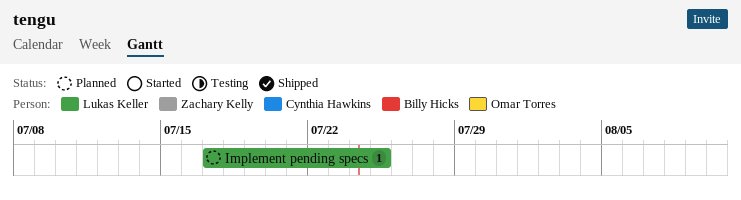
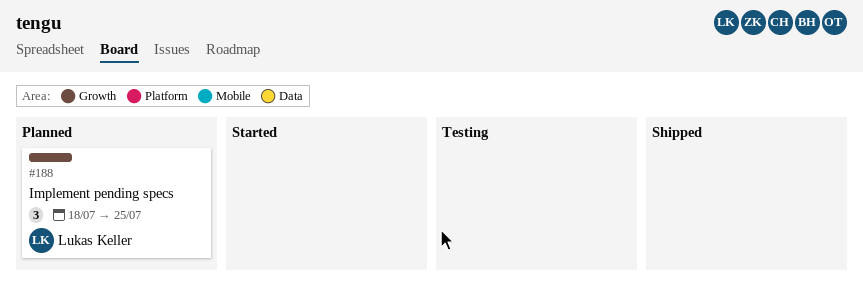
Implement pending specs, estimate: 1 -> 3
Implement pending specs, start: Jul 17 -> Jul 18

